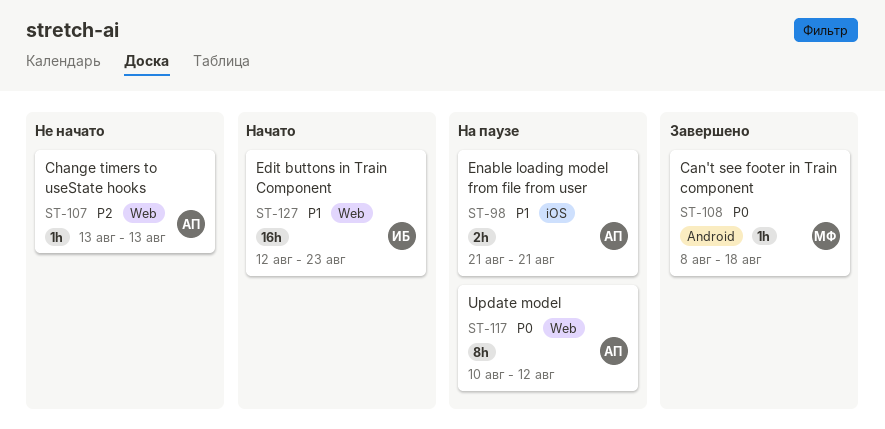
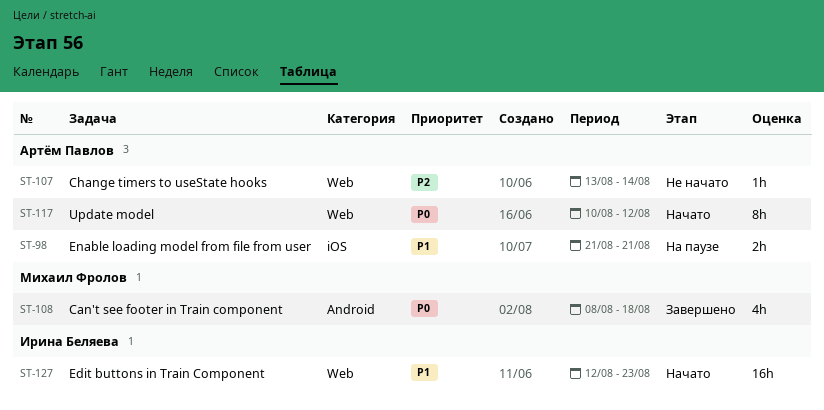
ST-107, due: Aug 13 -> Aug 14
ST-108, estimate: 1h -> 4h
ST-117, status: На паузе -> Начато

